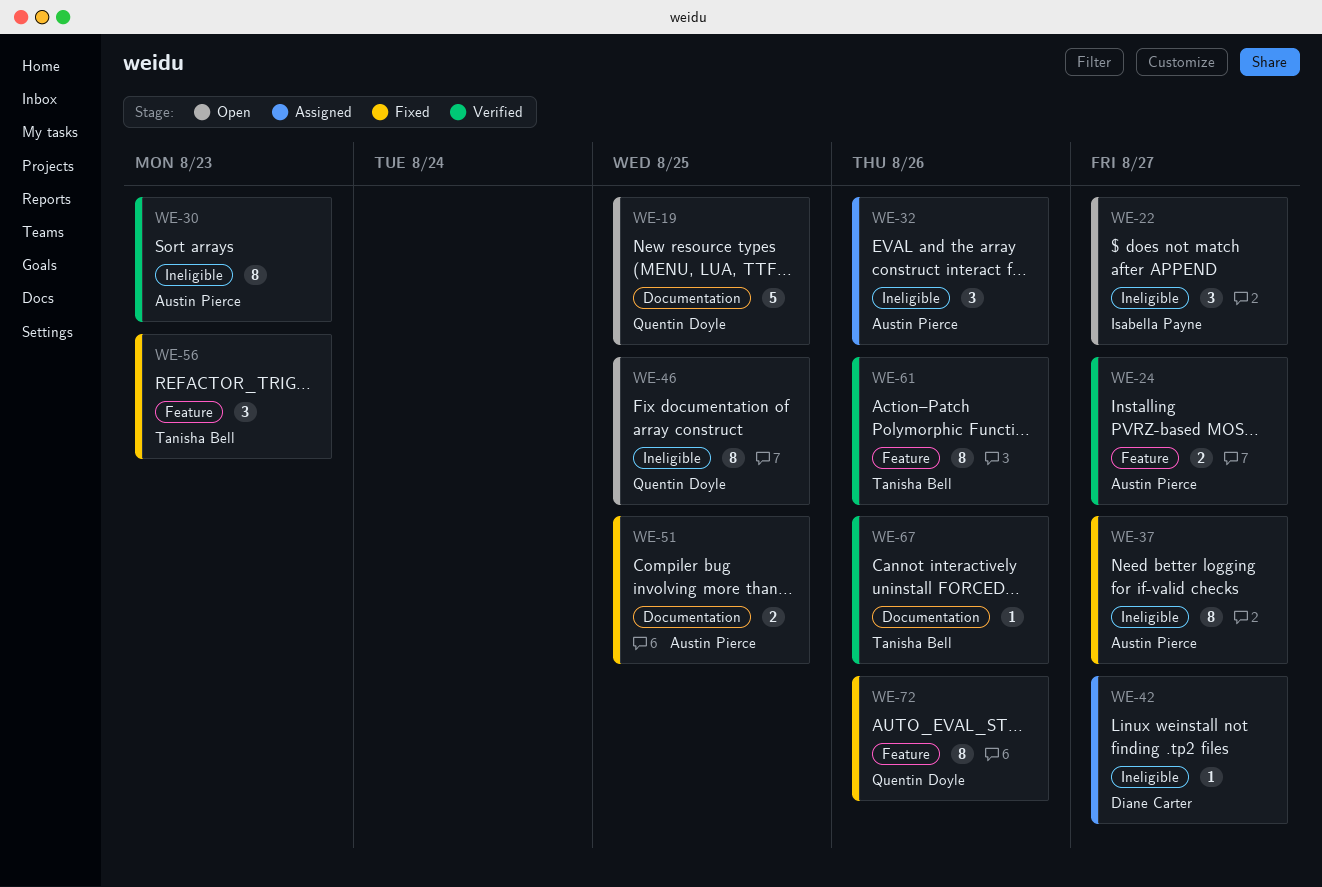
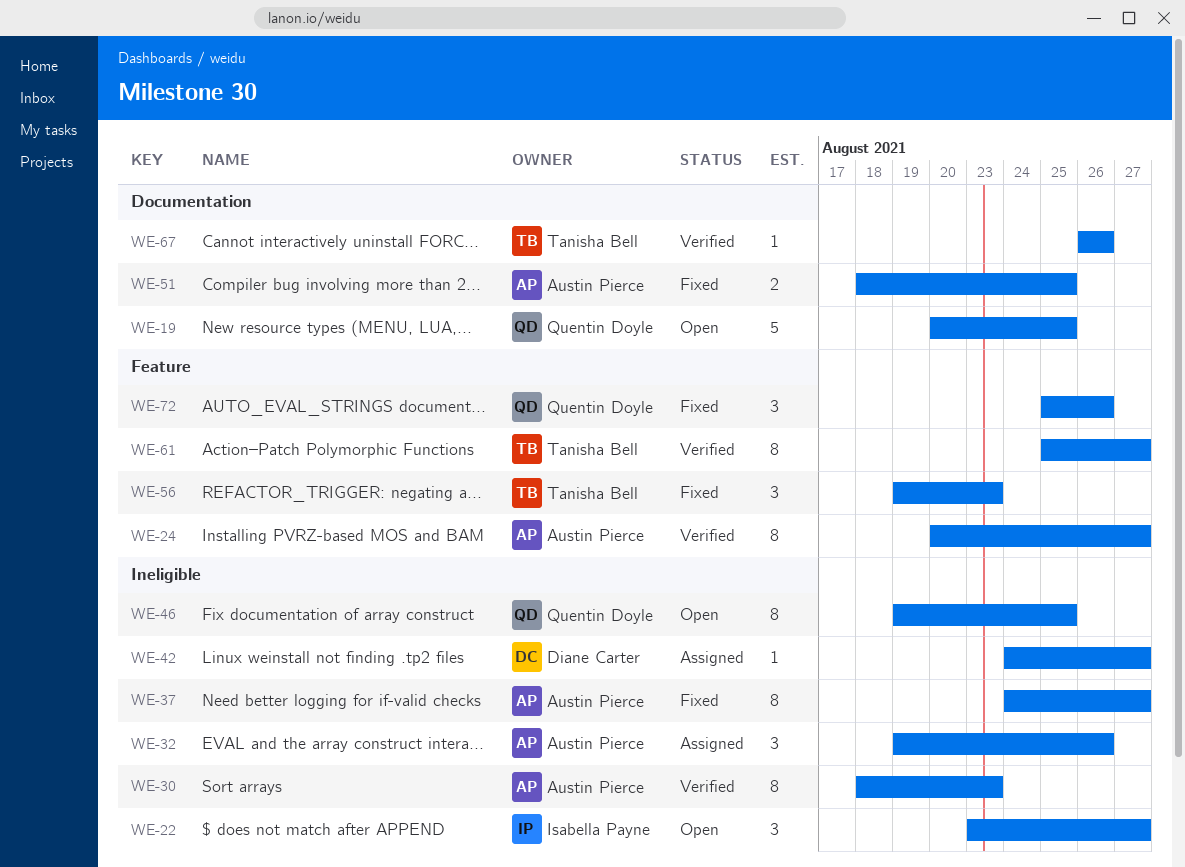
WE-24, estimate: 2 -> 8
WE-61, due: Aug 26 -> Aug 27
WE-72, estimate: 8 -> 3

